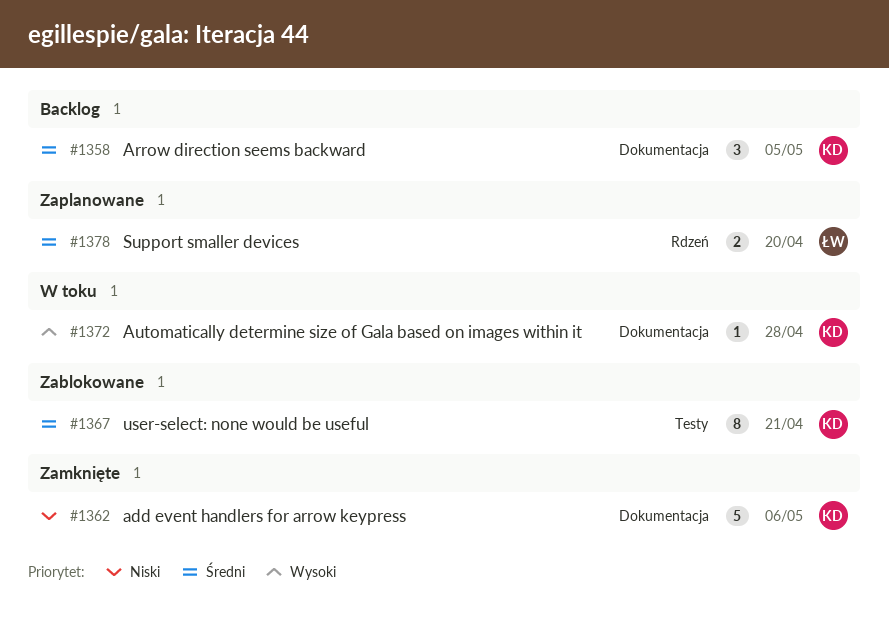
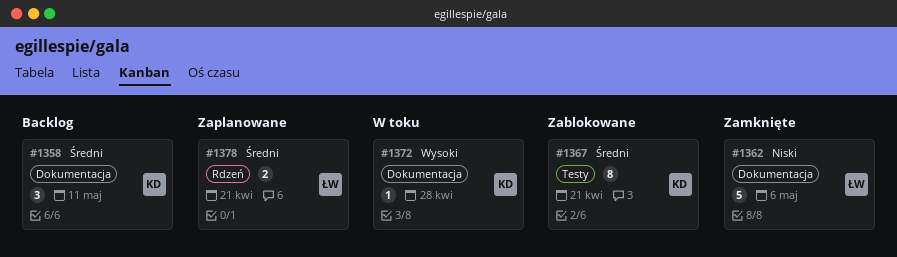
#1358, due: May 5 -> May 11
#1362, owner: KD -> ŁW
#1378, due: Apr 20 -> Apr 21

